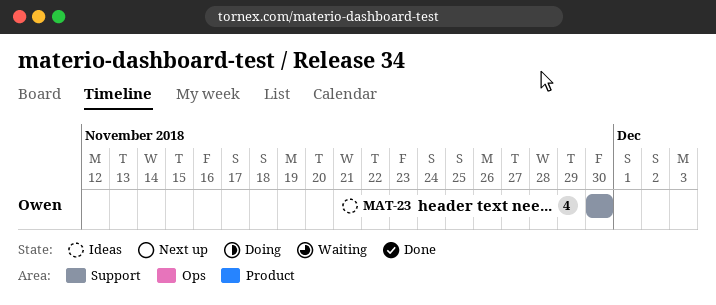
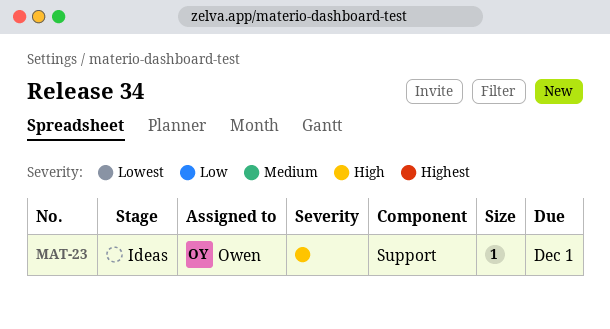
MAT-23, estimate: 4 -> 1
MAT-23, due: Nov 30 -> Dec 1

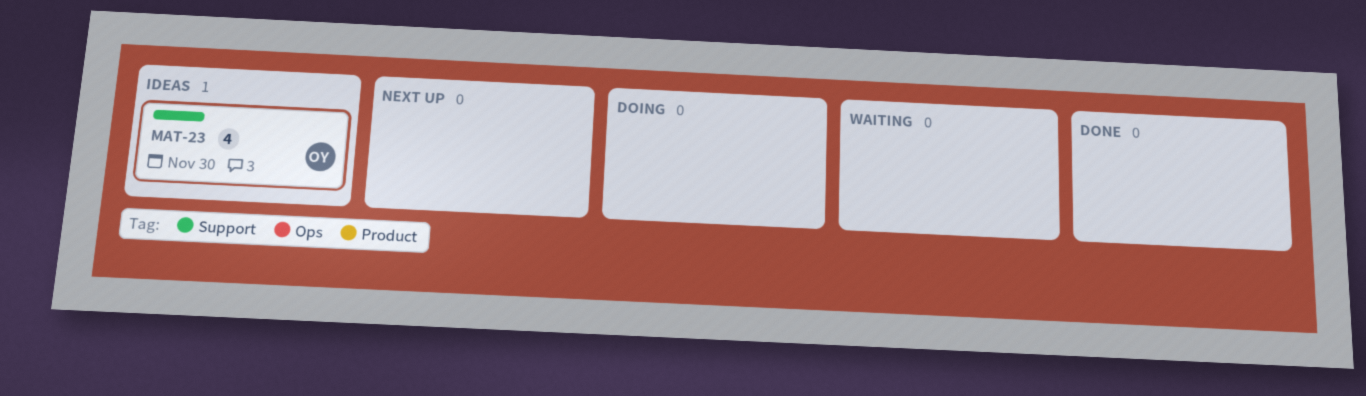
MAT-23, estimate: 1 -> 4
MAT-23, due: Dec 1 -> Nov 30

